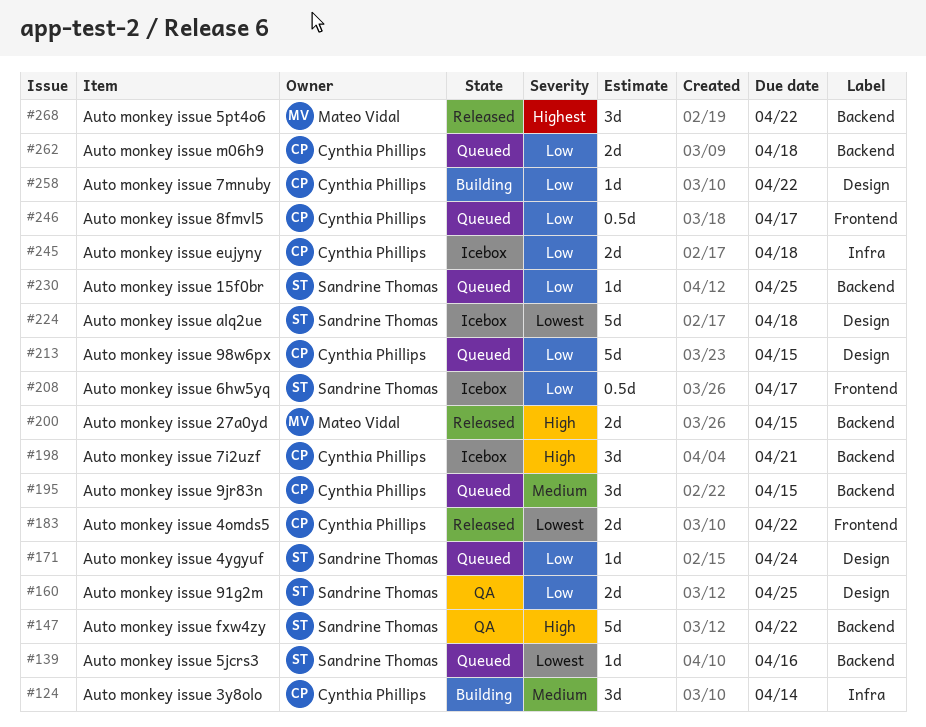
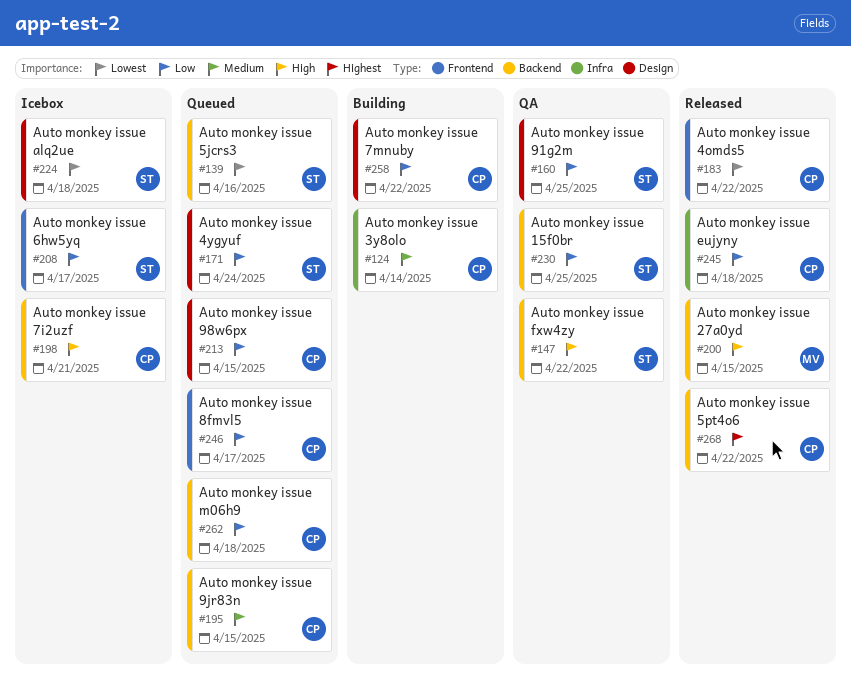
#230, status: Queued -> QA
#245, status: Icebox -> Released
#268, owner: Mateo Vidal -> Cynthia Phillips

